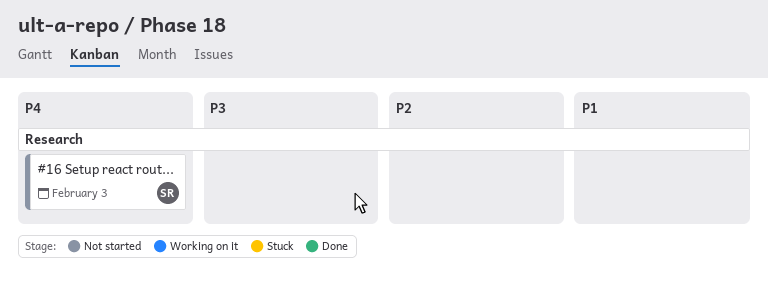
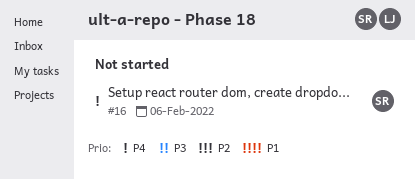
#16, due: Feb 3 -> Feb 6

